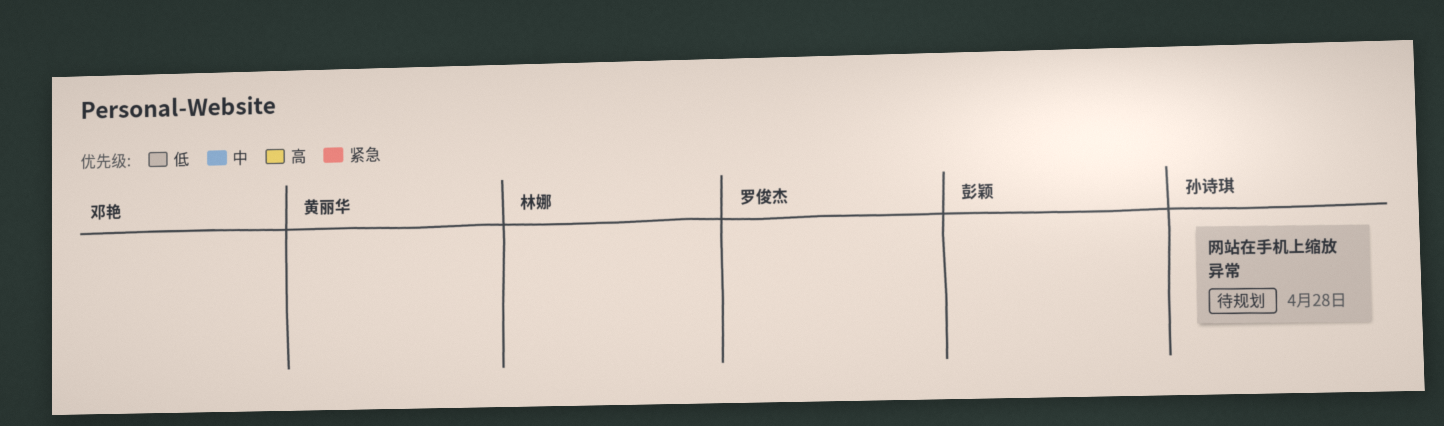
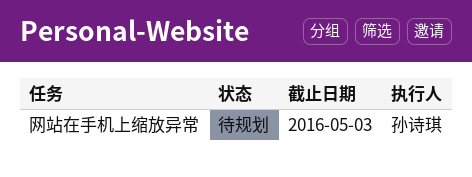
网站在手机上缩放异常, due: Apr 28 -> May 3

